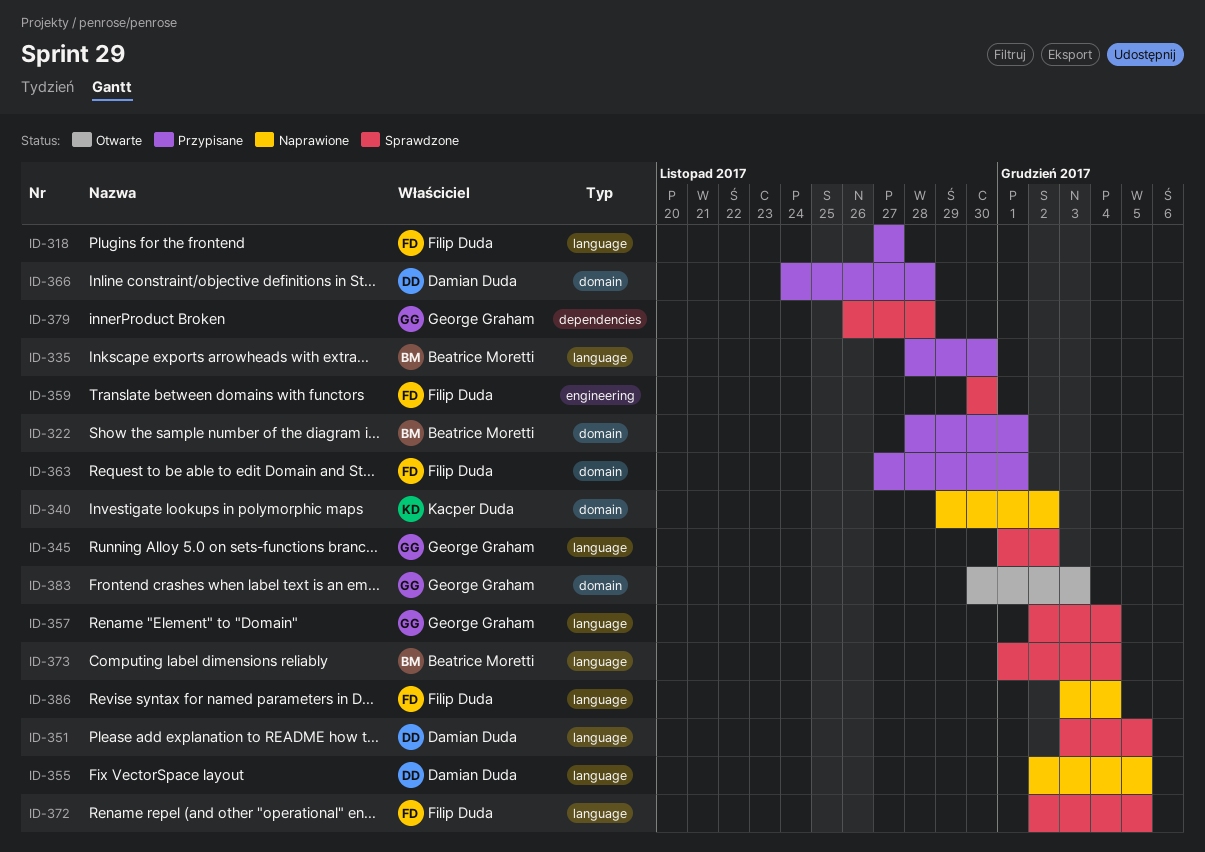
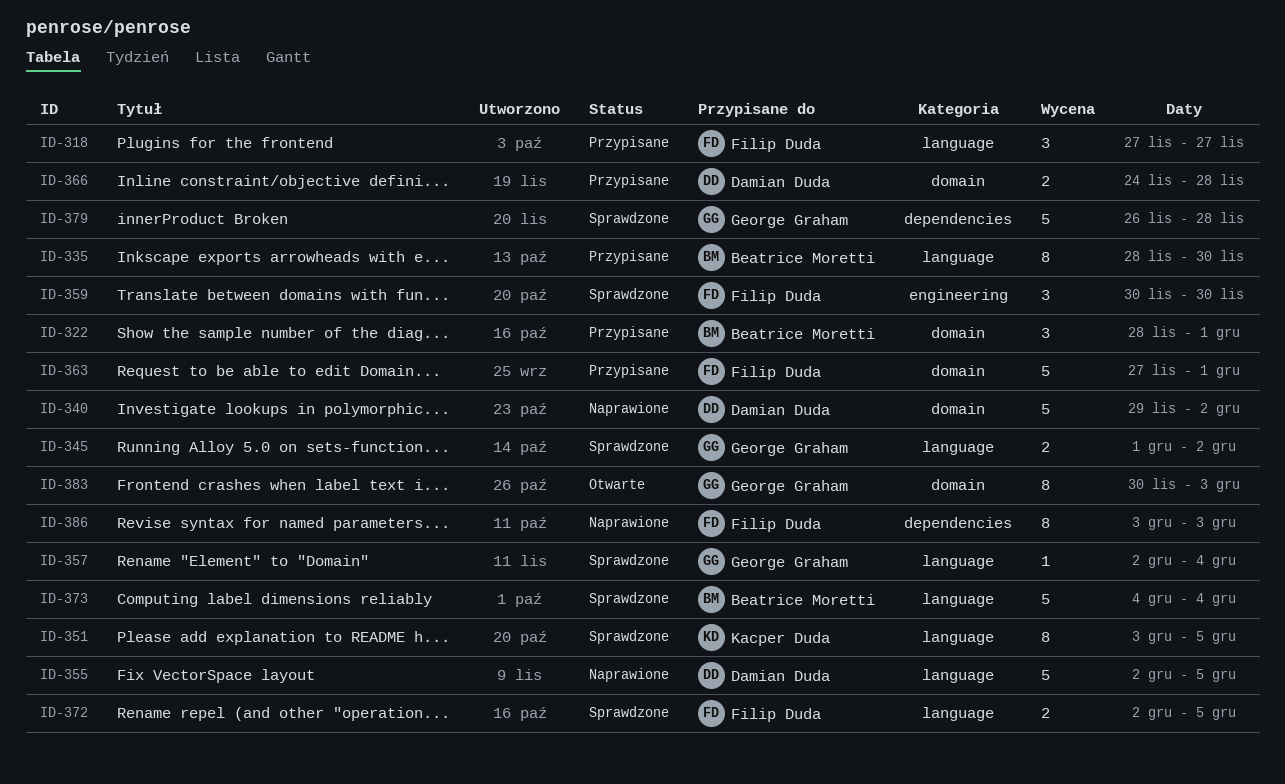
ID-340, owner: Kacper Duda -> Damian Duda
ID-351, owner: Damian Duda -> Kacper Duda
ID-373, start: Dec 1 -> Dec 4
ID-386, label: language -> dependencies
ID-386, due: Dec 4 -> Dec 3

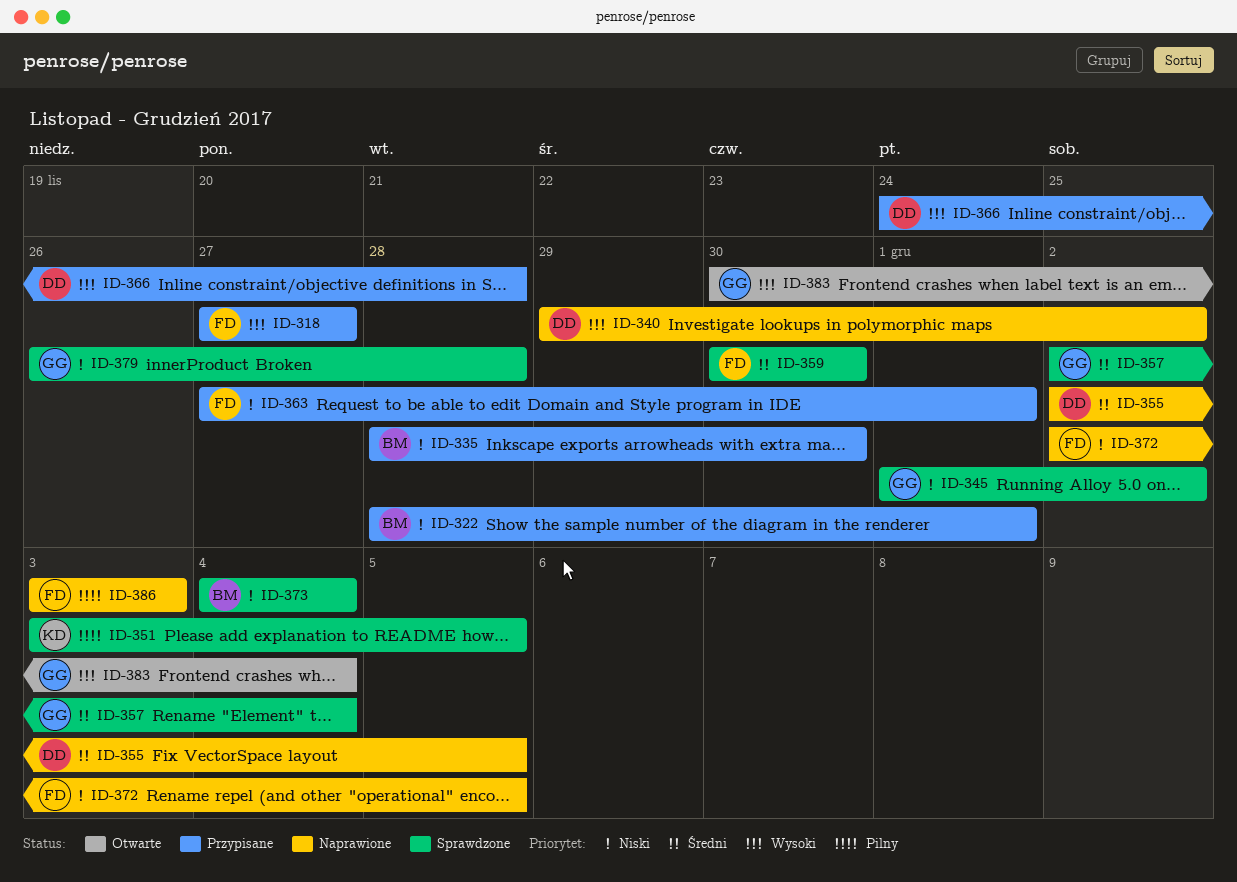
ID-372, status: Sprawdzone -> Naprawione
ID-383, due: Dec 3 -> Dec 4

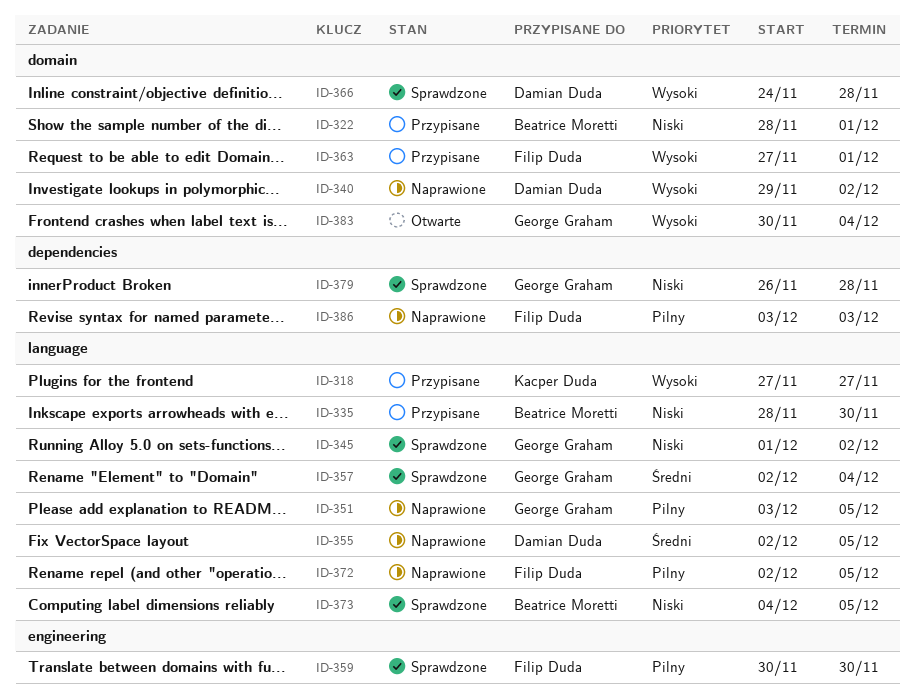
ID-318, owner: Filip Duda -> Kacper Duda
ID-351, status: Sprawdzone -> Naprawione
ID-351, owner: Kacper Duda -> George Graham
ID-359, priority: Średni -> Pilny
ID-363, priority: Niski -> Wysoki
ID-366, status: Przypisane -> Sprawdzone
ID-372, priority: Niski -> Pilny
ID-373, due: Dec 4 -> Dec 5

